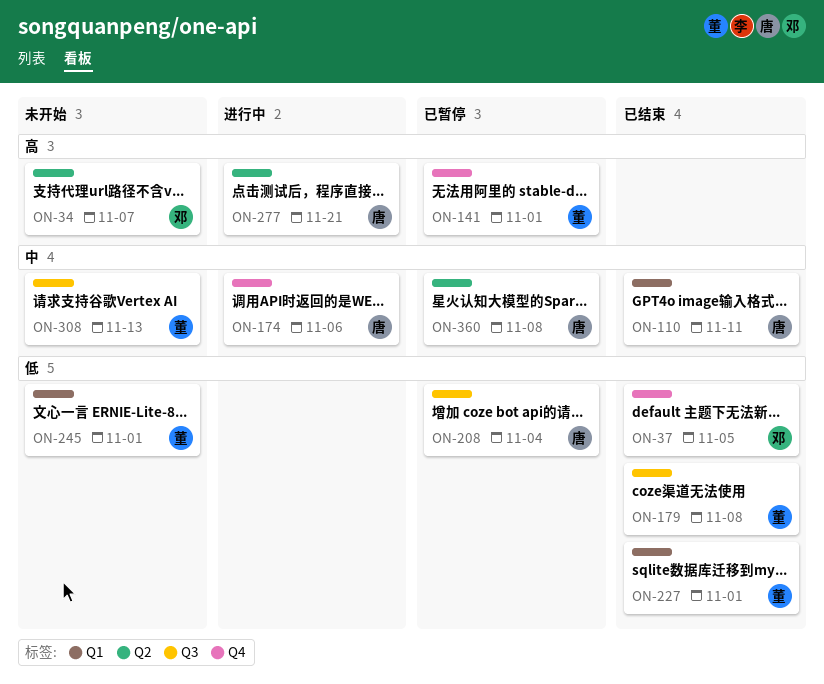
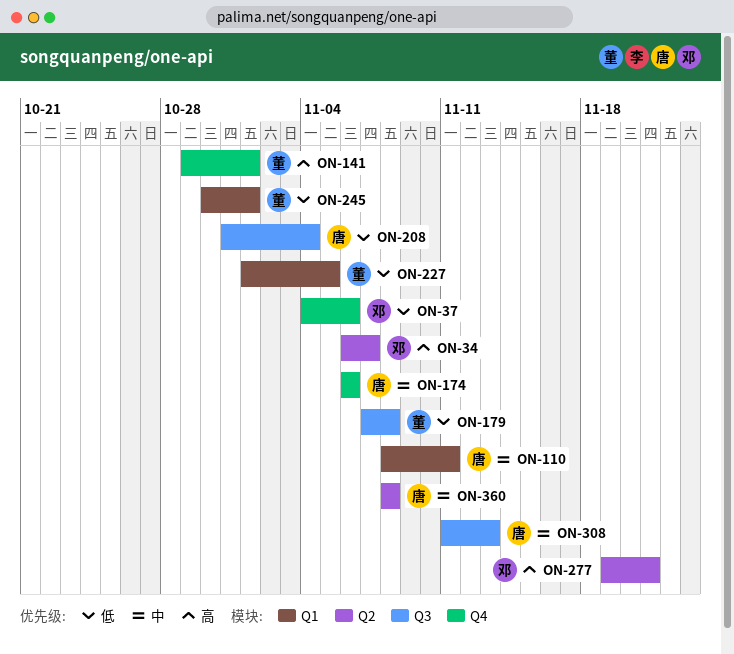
ON-37, due: Nov 5 -> Nov 6
ON-227, due: Nov 1 -> Nov 5
ON-277, owner: 唐 -> 邓
ON-308, owner: 董 -> 唐

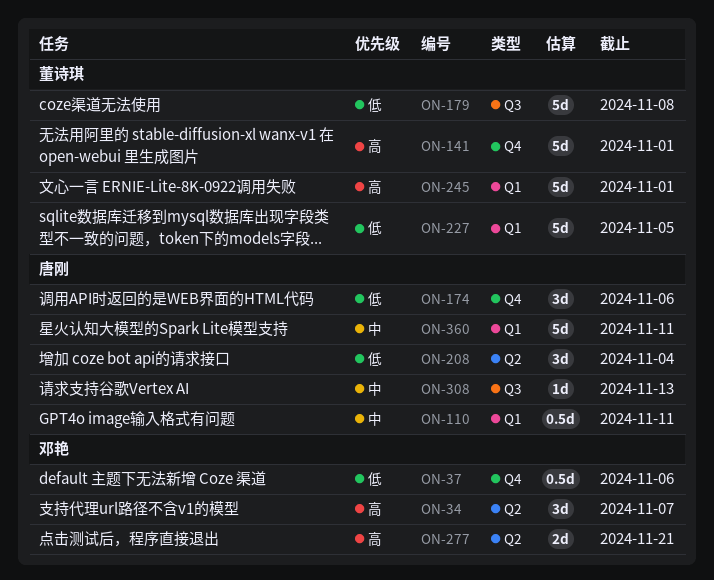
ON-174, priority: 中 -> 低
ON-208, label: Q3 -> Q2
ON-245, priority: 低 -> 高
ON-360, label: Q2 -> Q1
ON-360, due: Nov 8 -> Nov 11

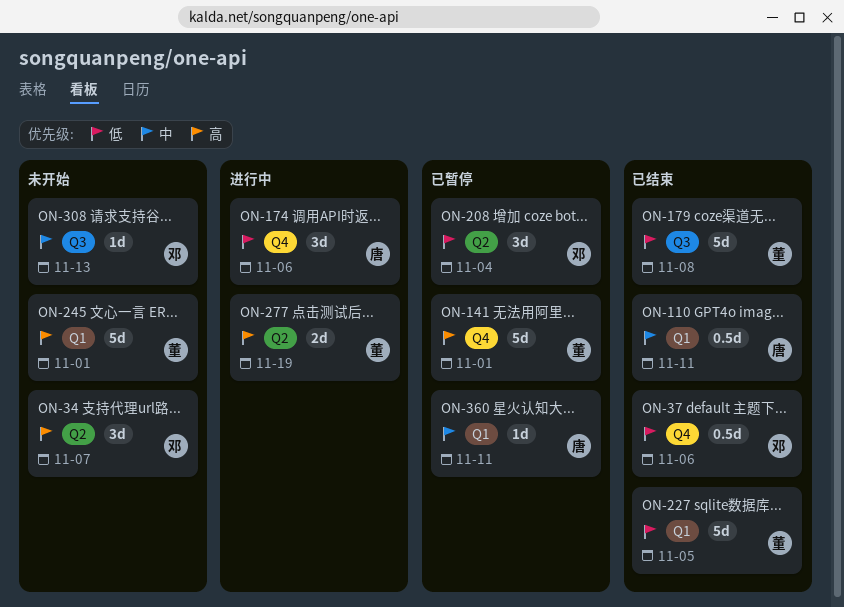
ON-208, owner: 唐刚 -> 邓艳
ON-277, owner: 邓艳 -> 董诗琪
ON-277, due: Nov 21 -> Nov 19
ON-308, owner: 唐刚 -> 邓艳
ON-360, estimate: 5d -> 1d

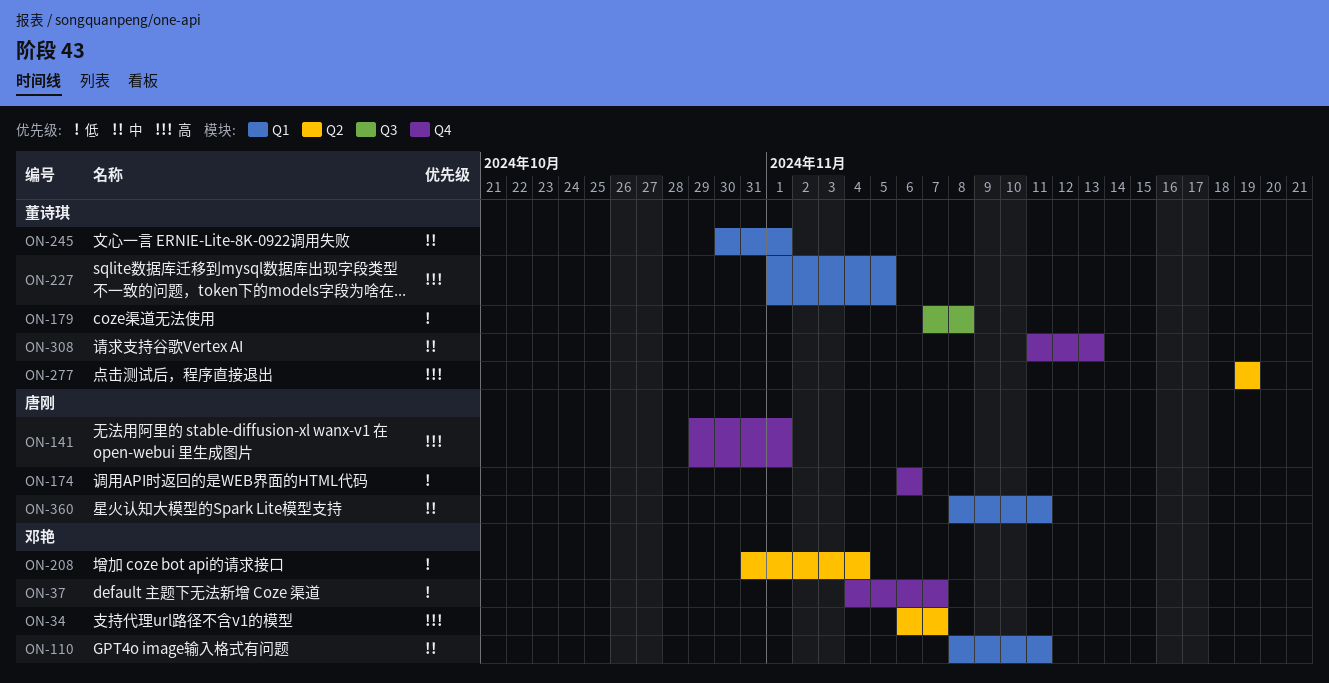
ON-37, due: Nov 6 -> Nov 7
ON-110, owner: 唐刚 -> 邓艳
ON-141, owner: 董诗琪 -> 唐刚
ON-227, priority: 低 -> 高
ON-245, priority: 高 -> 中
ON-308, owner: 邓艳 -> 董诗琪
ON-308, label: Q3 -> Q4

